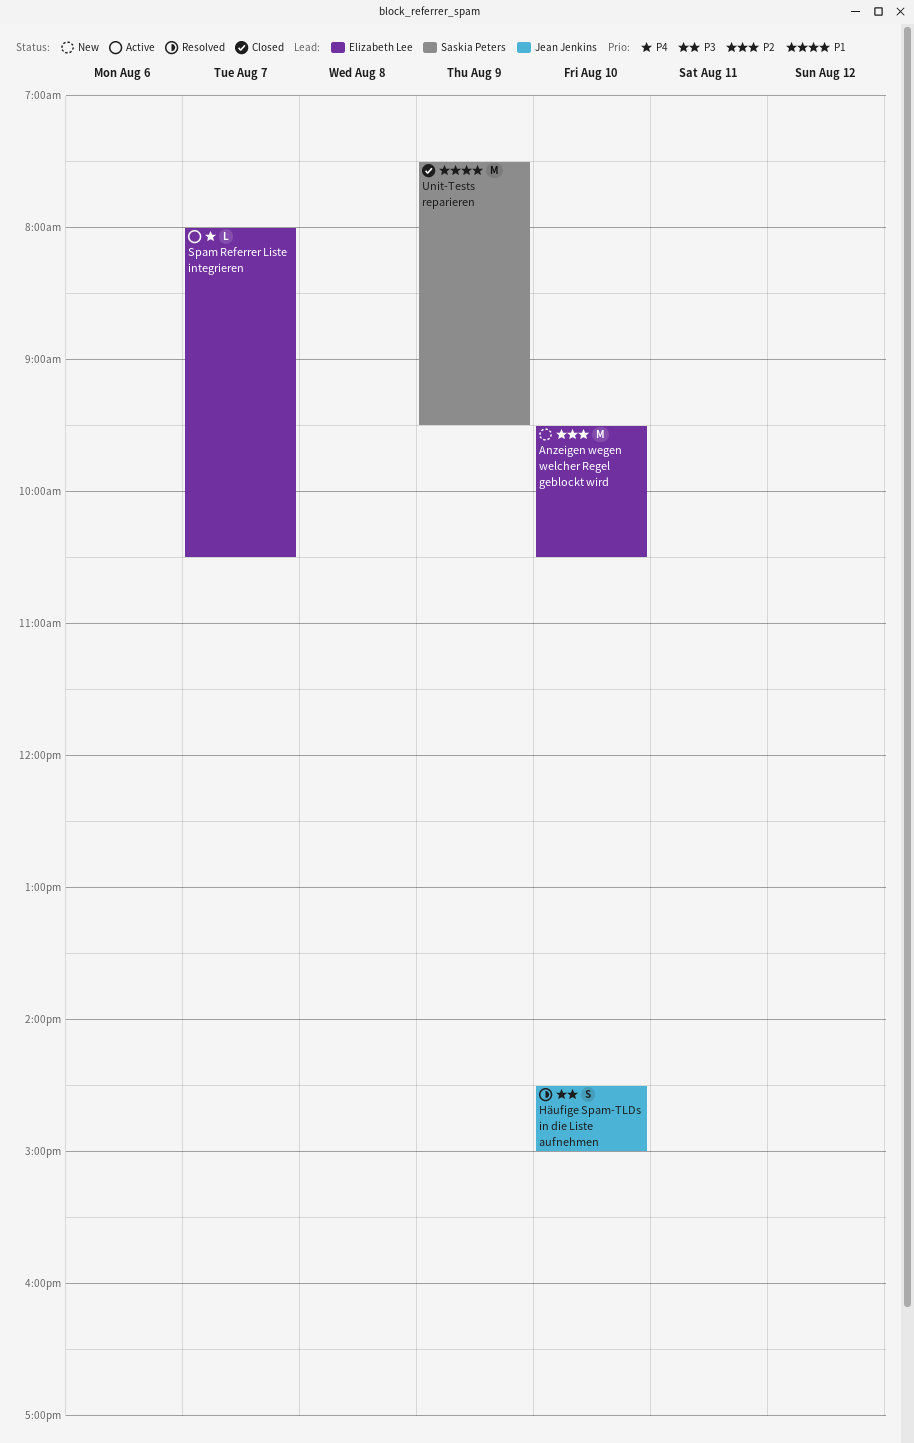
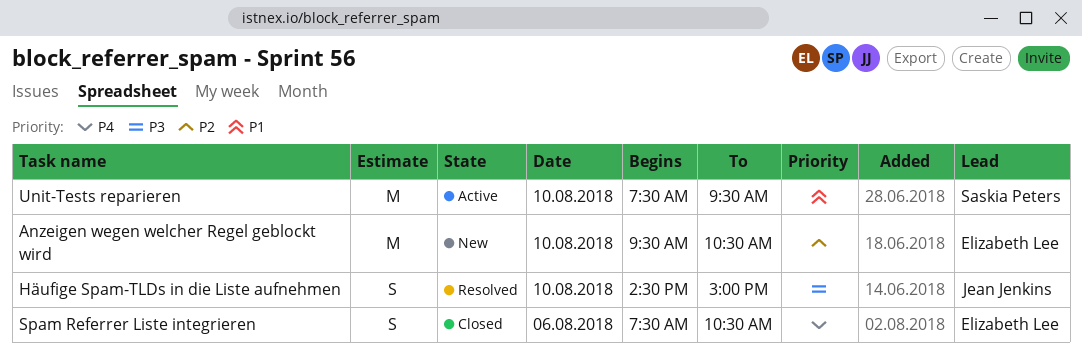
Spam Referrer Liste integrieren, status: Active -> Closed
Spam Referrer Liste integrieren, estimate: L -> S
Spam Referrer Liste integrieren, day: Aug 7 -> Aug 6
Spam Referrer Liste integrieren, begins: 08:00 -> 07:30
Unit-Tests reparieren, status: Closed -> Active
Unit-Tests reparieren, day: Aug 9 -> Aug 10

